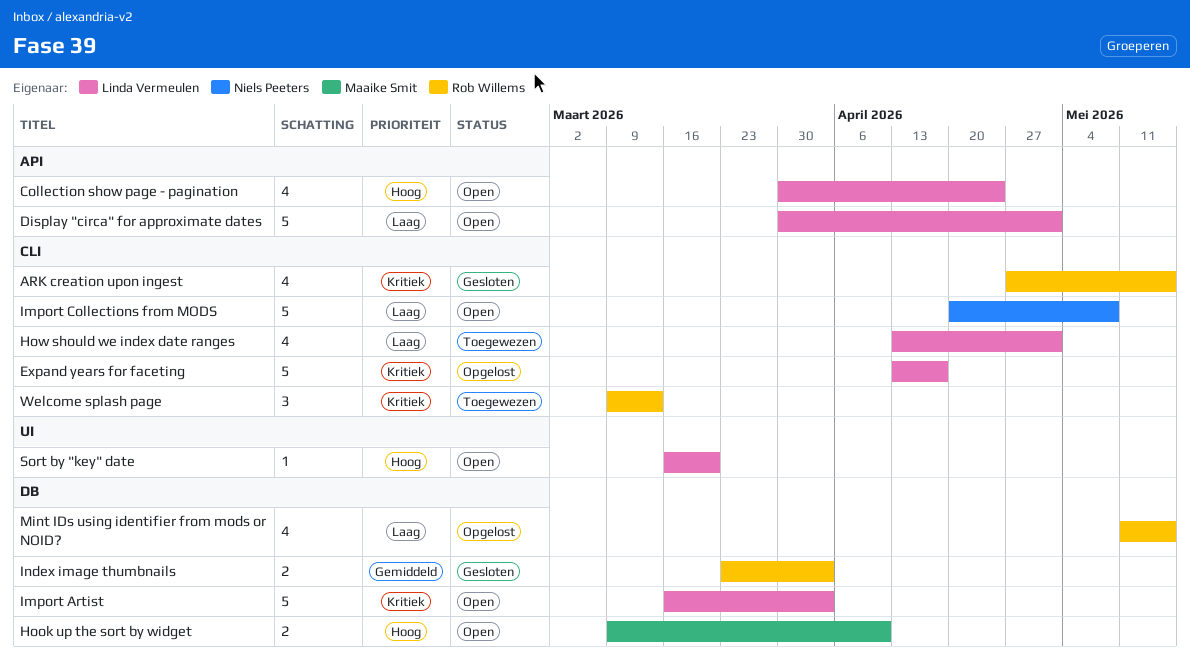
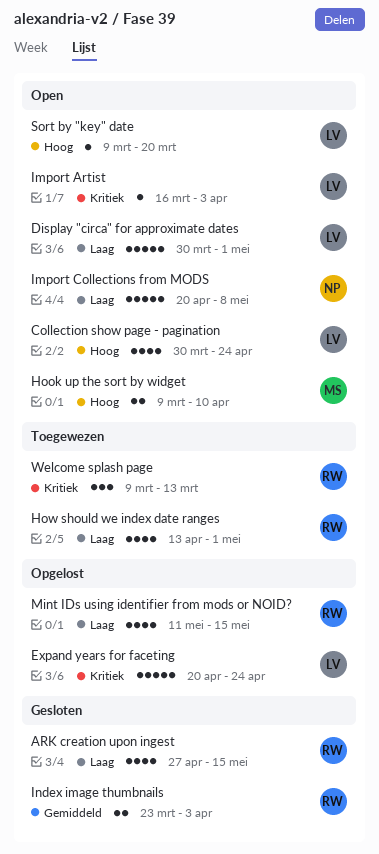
ARK creation upon ingest, priority: Kritiek -> Laag
Expand years for faceting, start: Apr 13 -> Apr 20
Expand years for faceting, due: Apr 17 -> Apr 24
How should we index date ranges, owner: Linda Vermeulen -> Rob Willems
Import Artist, estimate: 5 -> 1
Sort by "key" date, start: Mar 16 -> Mar 9

